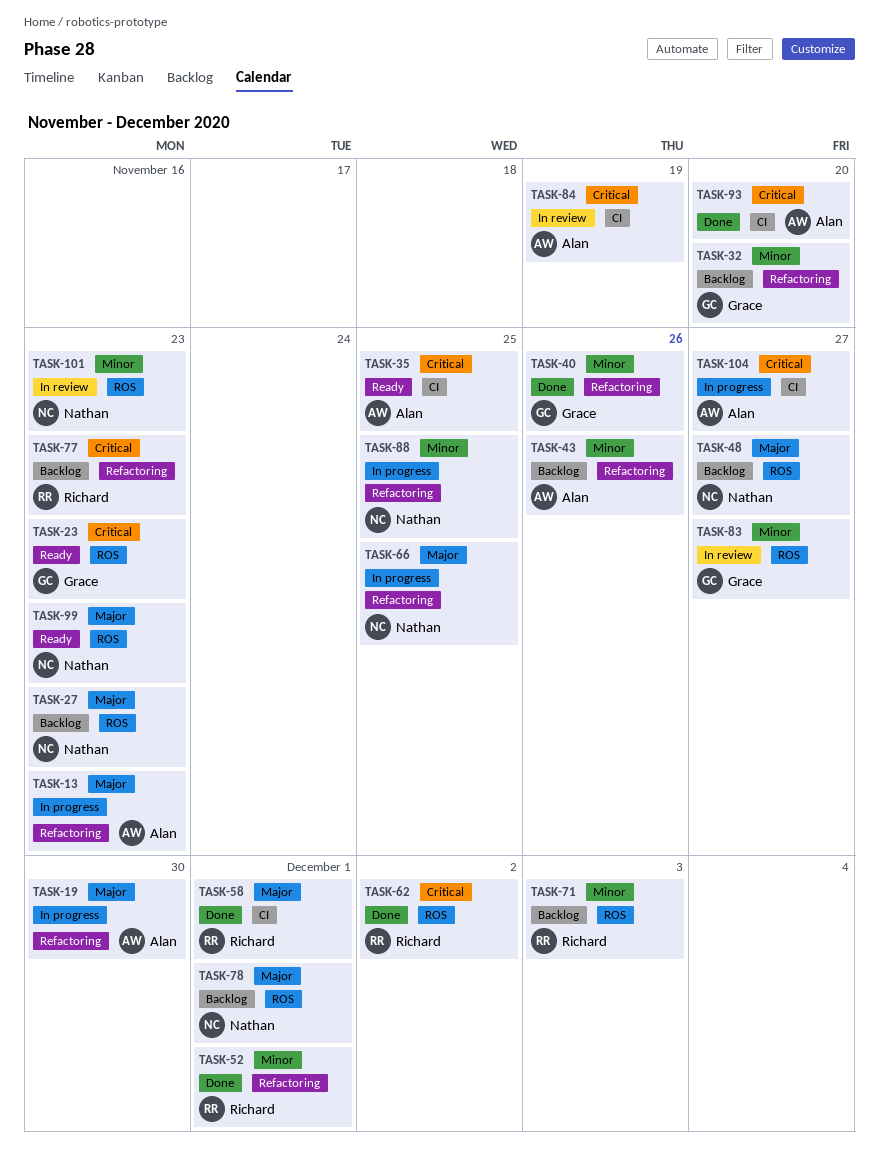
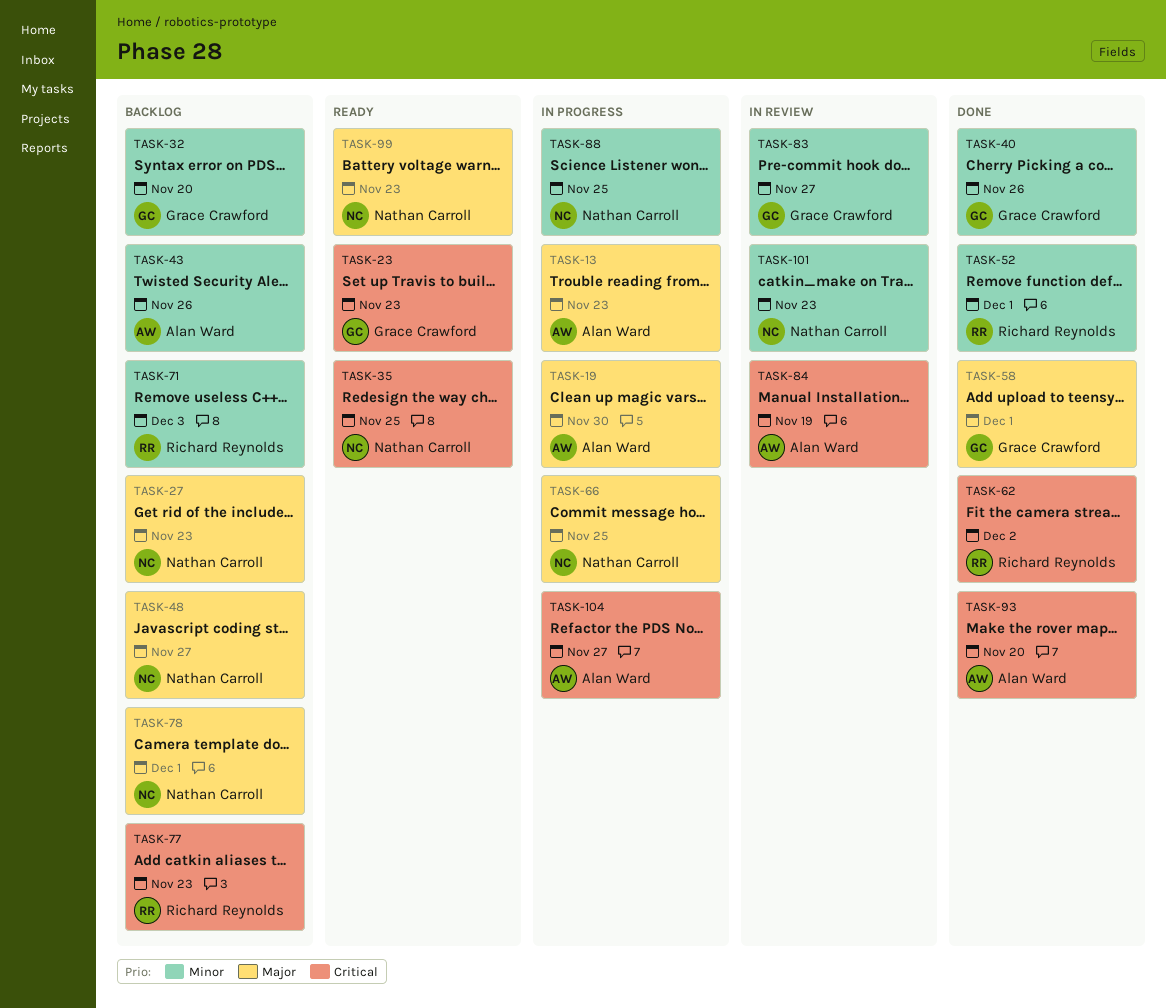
TASK-35, owner: Alan Ward -> Nathan Carroll
TASK-58, owner: Richard Reynolds -> Grace Crawford

